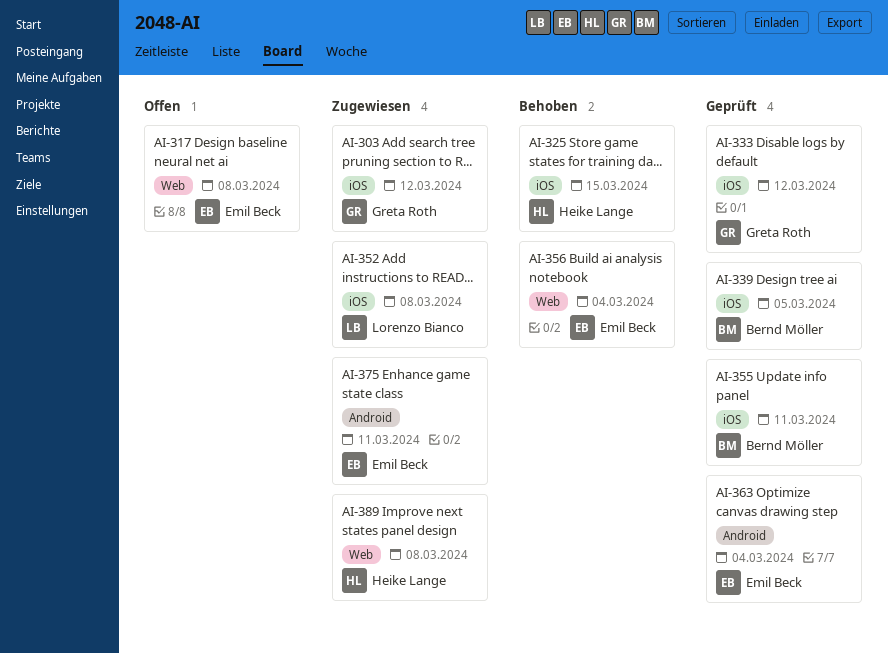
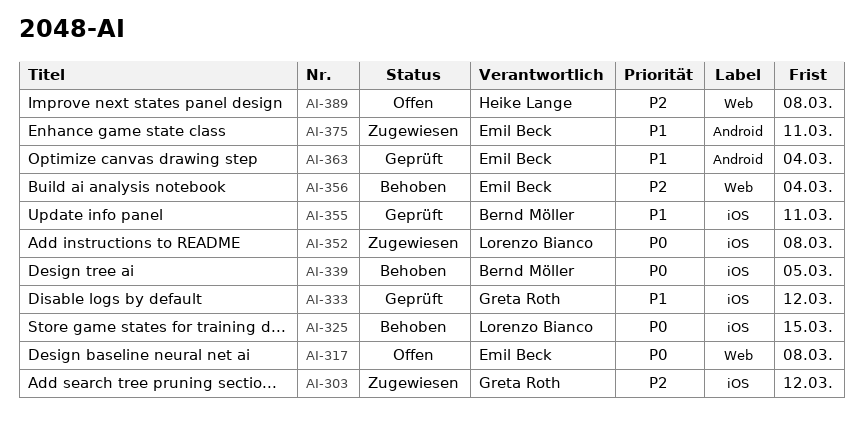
AI-325, owner: Heike Lange -> Lorenzo Bianco
AI-339, status: Geprüft -> Behoben
AI-389, status: Zugewiesen -> Offen

